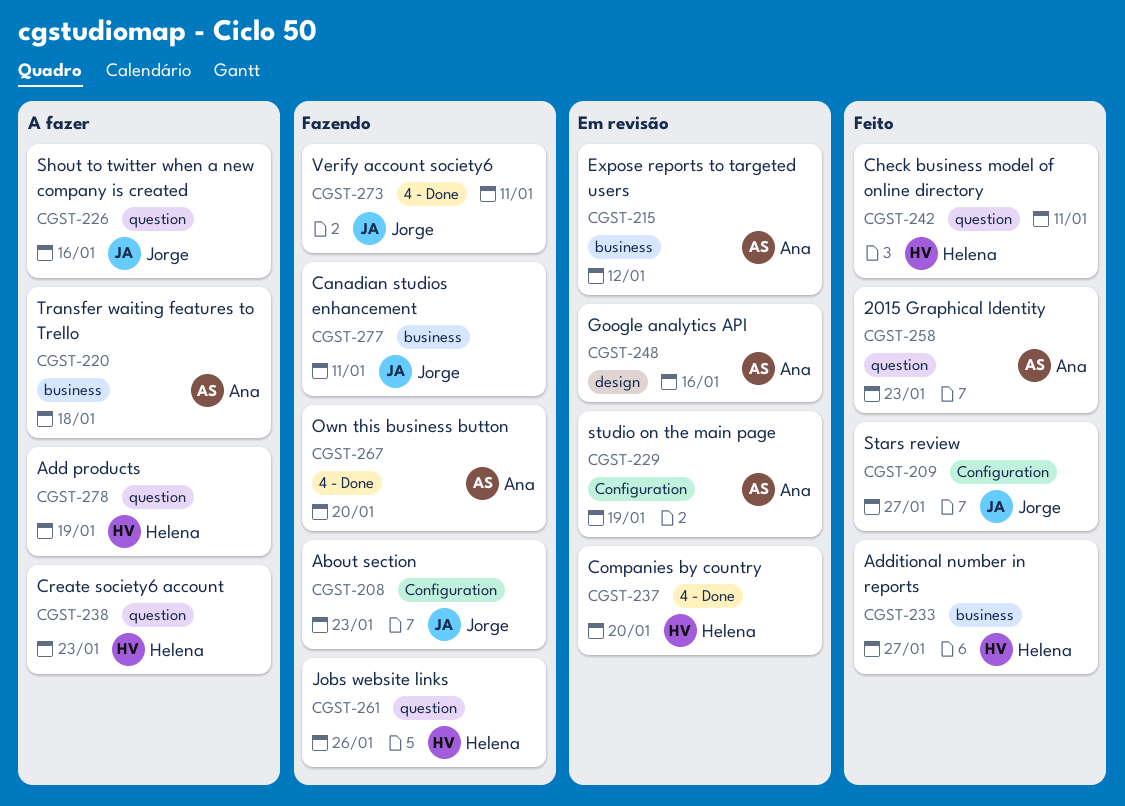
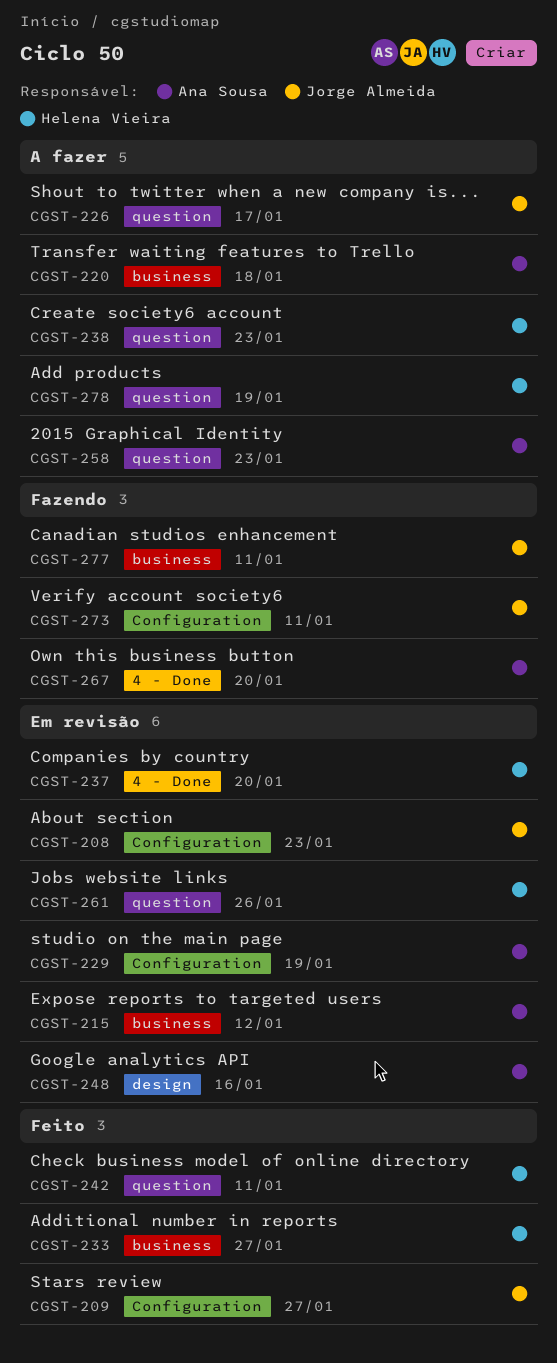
CGST-208, status: Fazendo -> Em revisão
CGST-226, due: Jan 16 -> Jan 17
CGST-258, status: Feito -> A fazer
CGST-261, status: Fazendo -> Em revisão
CGST-273, label: 4 - Done -> Configuration

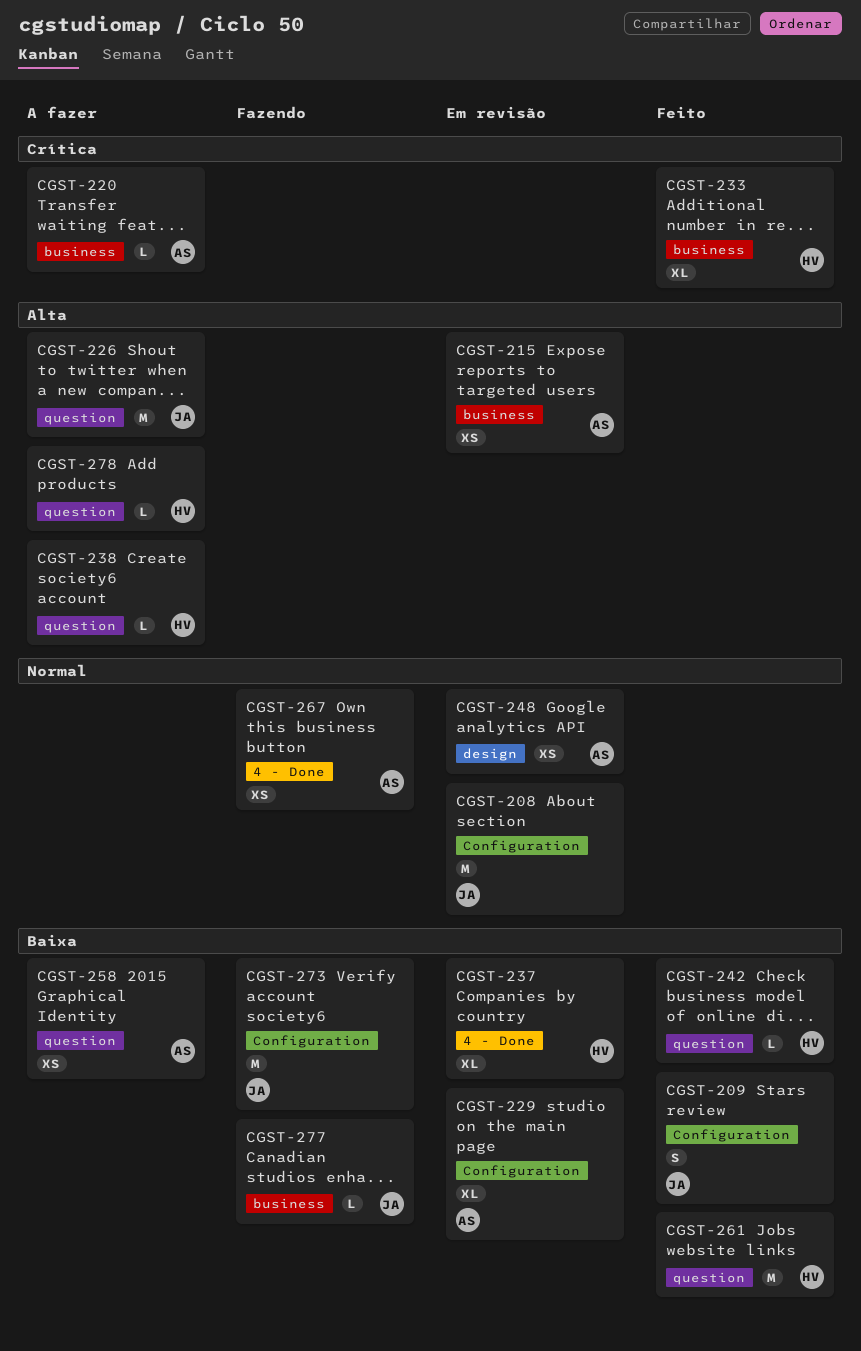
CGST-261, status: Em revisão -> Feito

